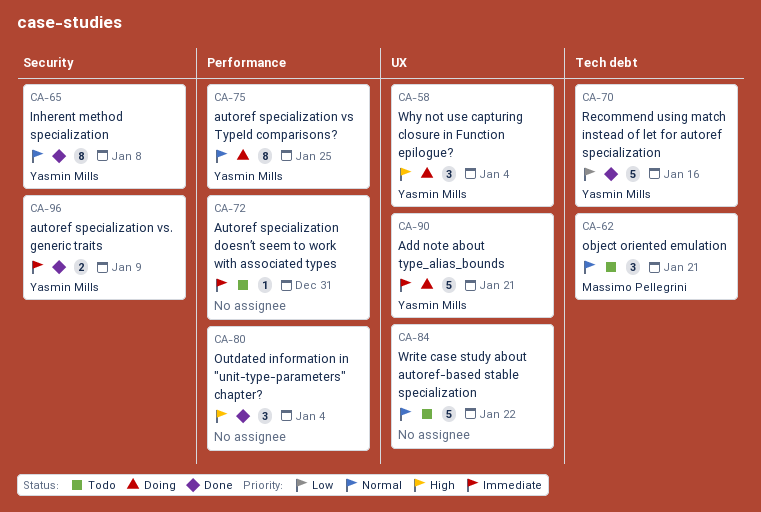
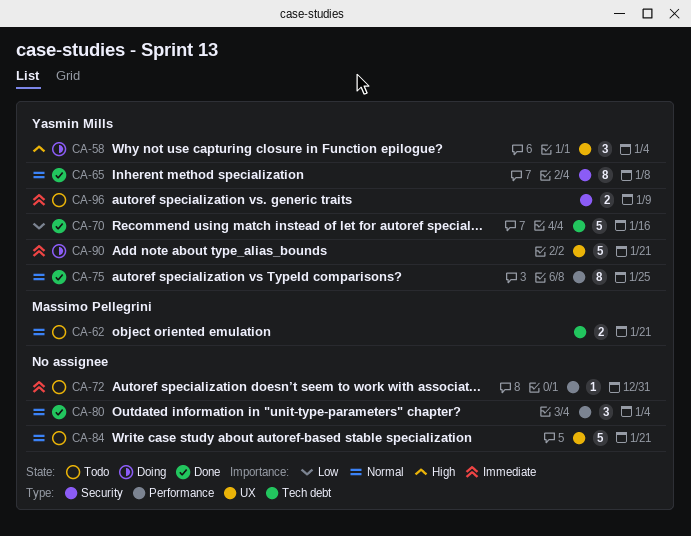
CA-62, estimate: 3 -> 2
CA-75, status: Doing -> Done
CA-80, priority: High -> Normal
CA-84, due: Jan 22 -> Jan 21
CA-96, status: Done -> Todo

